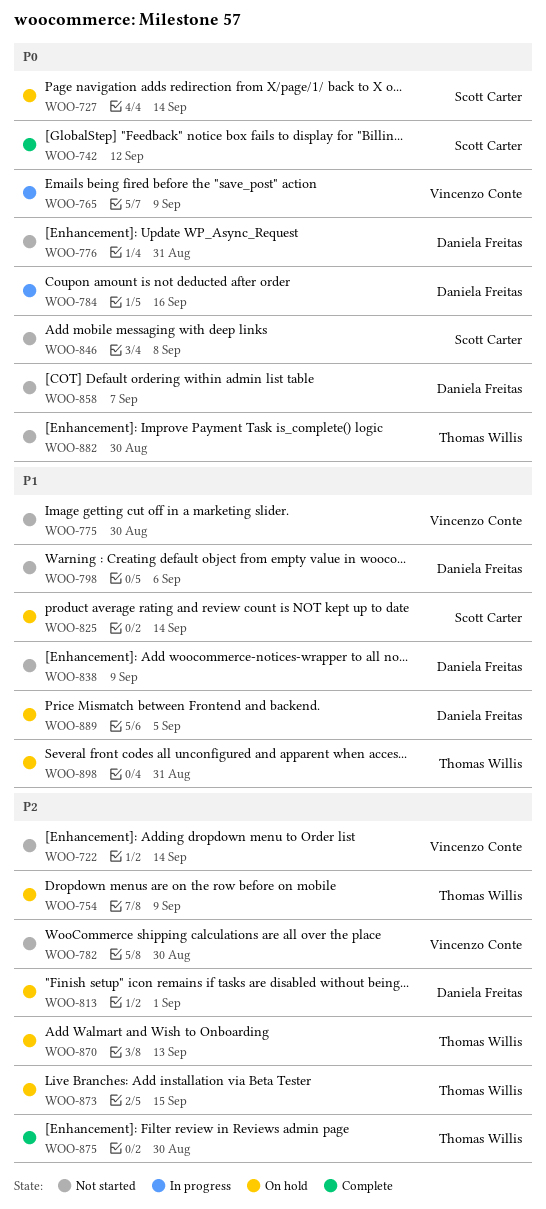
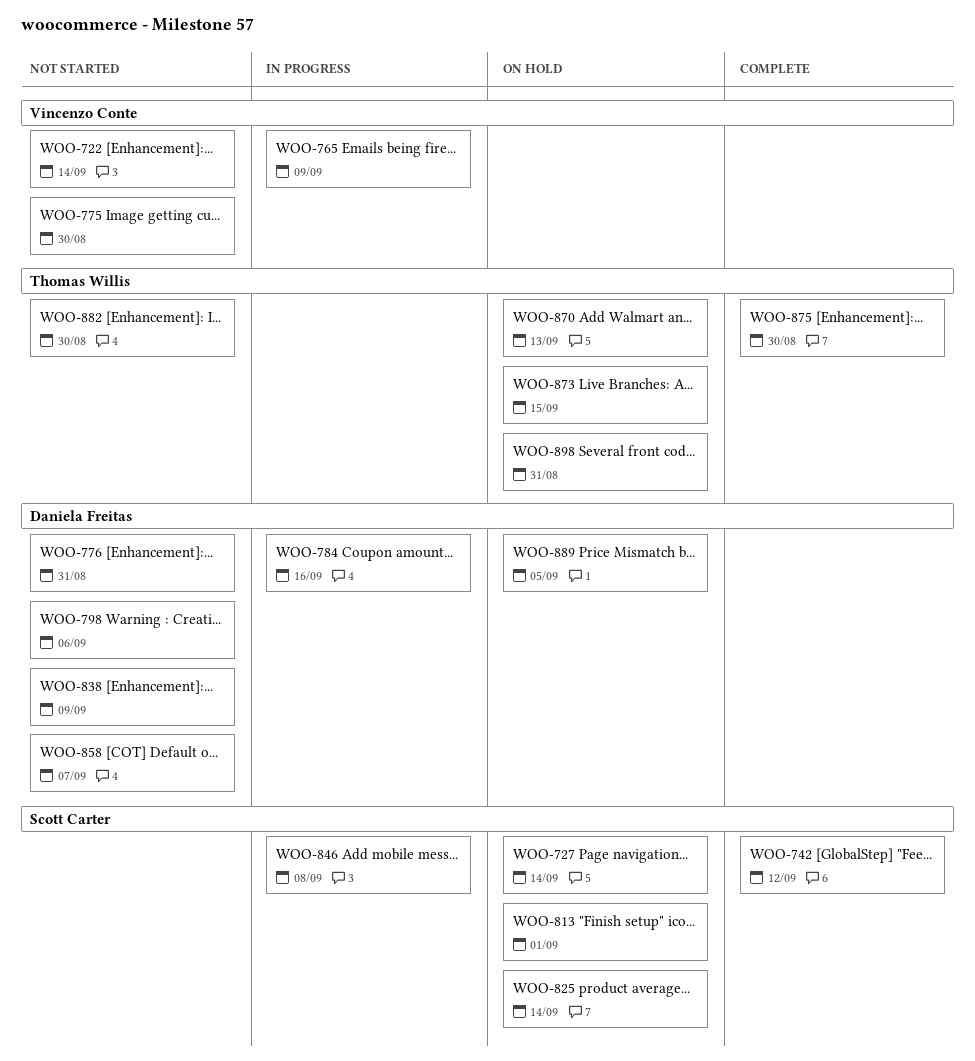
WOO-754: present -> none
WOO-782: present -> none
WOO-813, owner: Daniela Freitas -> Scott Carter
WOO-846, status: Not started -> In progress

